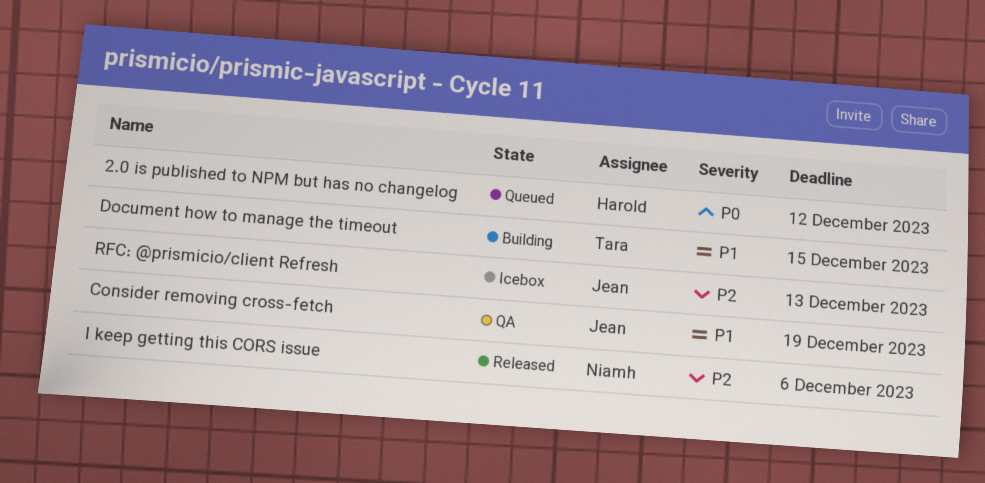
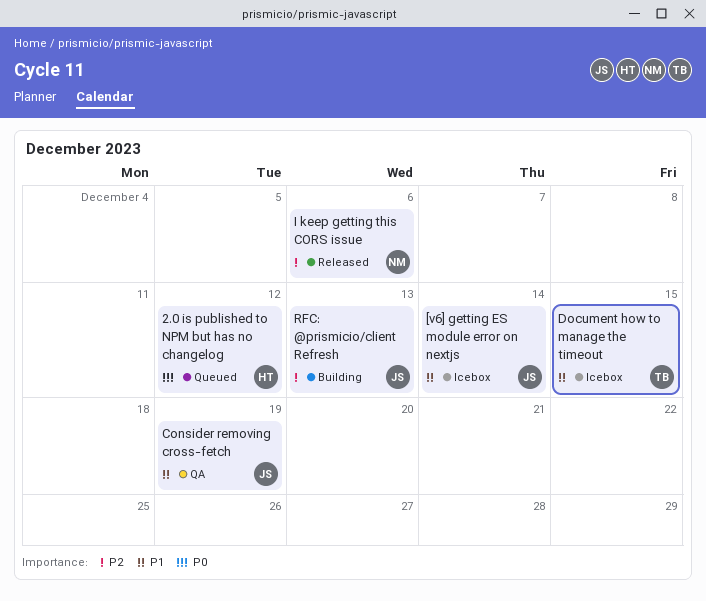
[v6] getting ES module error on nextjs: none -> present
Document how to manage the timeout, status: Building -> Icebox
RFC: @prismicio/client Refresh, status: Icebox -> Building

